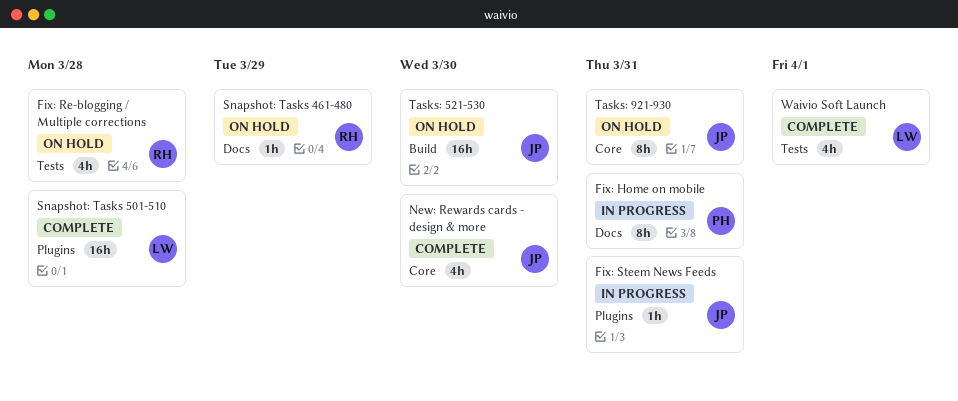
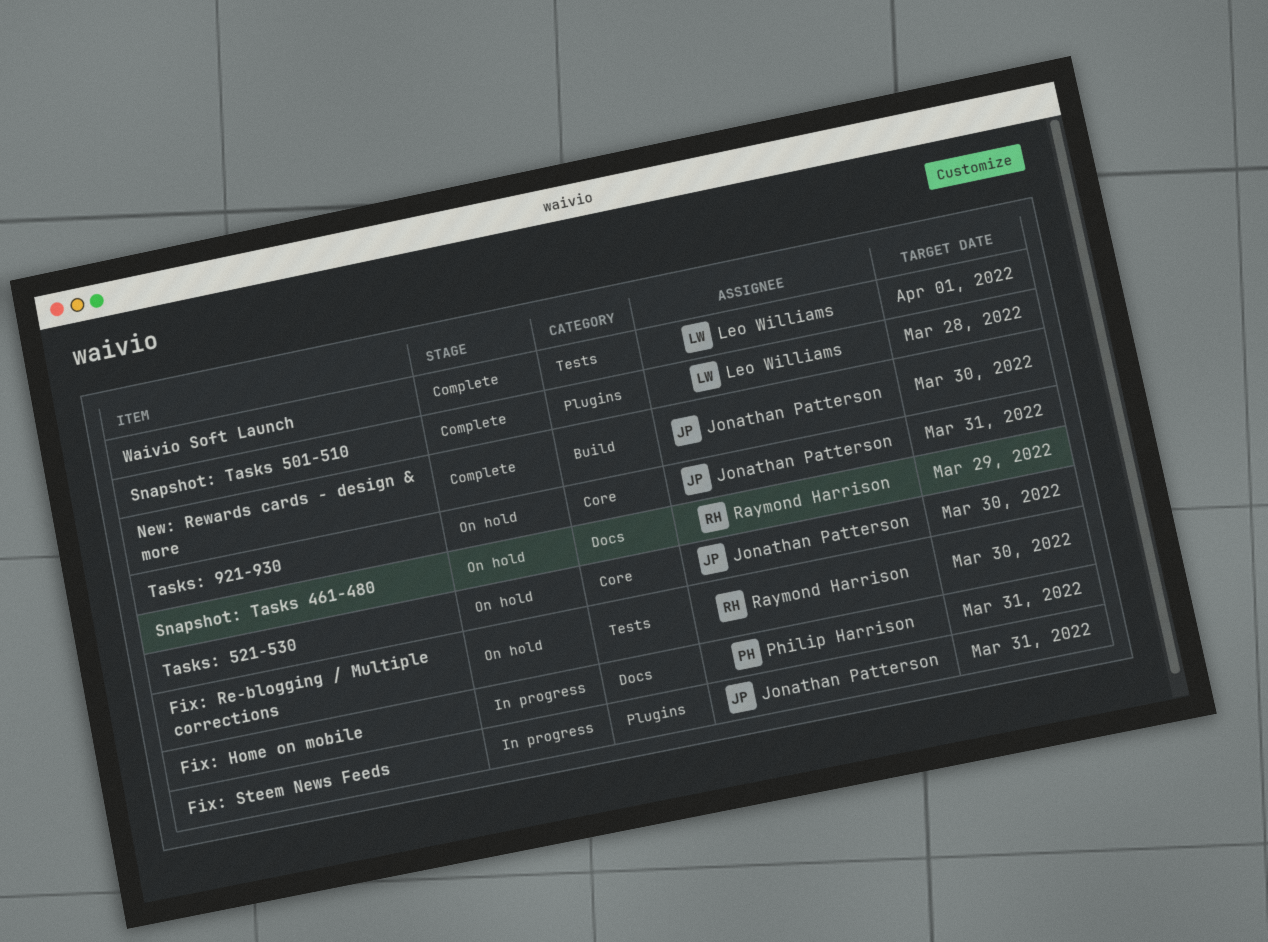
Fix: Re-blogging / Multiple corrections, due: Mar 28 -> Mar 30
New: Rewards cards - design & more, label: Core -> Build
Tasks: 521-530, label: Build -> Core

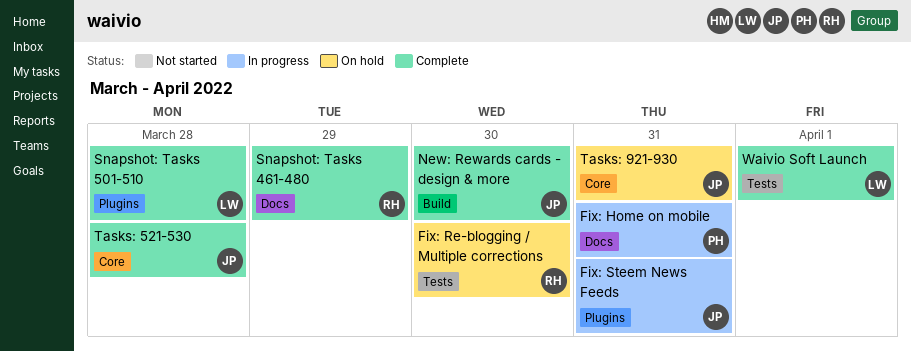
Snapshot: Tasks 461-480, status: On hold -> Complete
Tasks: 521-530, status: On hold -> Complete
Tasks: 521-530, due: Mar 30 -> Mar 28

